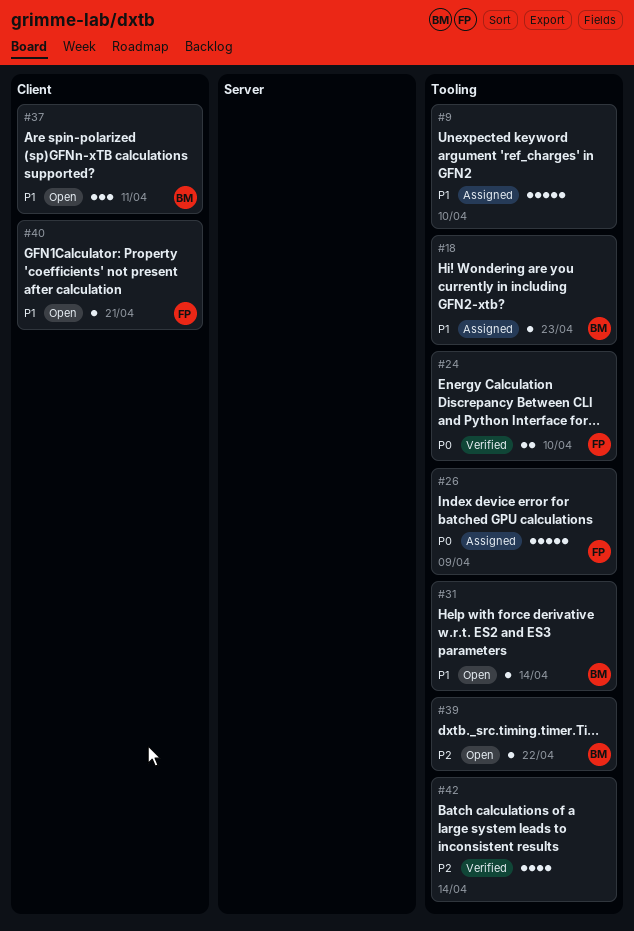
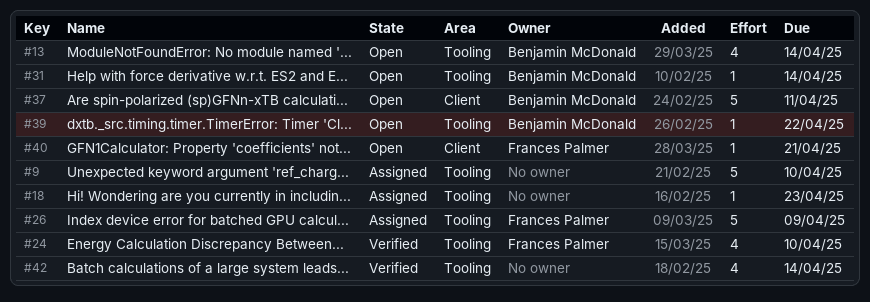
#13: none -> present
#18, owner: Benjamin McDonald -> none
#24, estimate: 2 -> 4
#37, estimate: 3 -> 5

